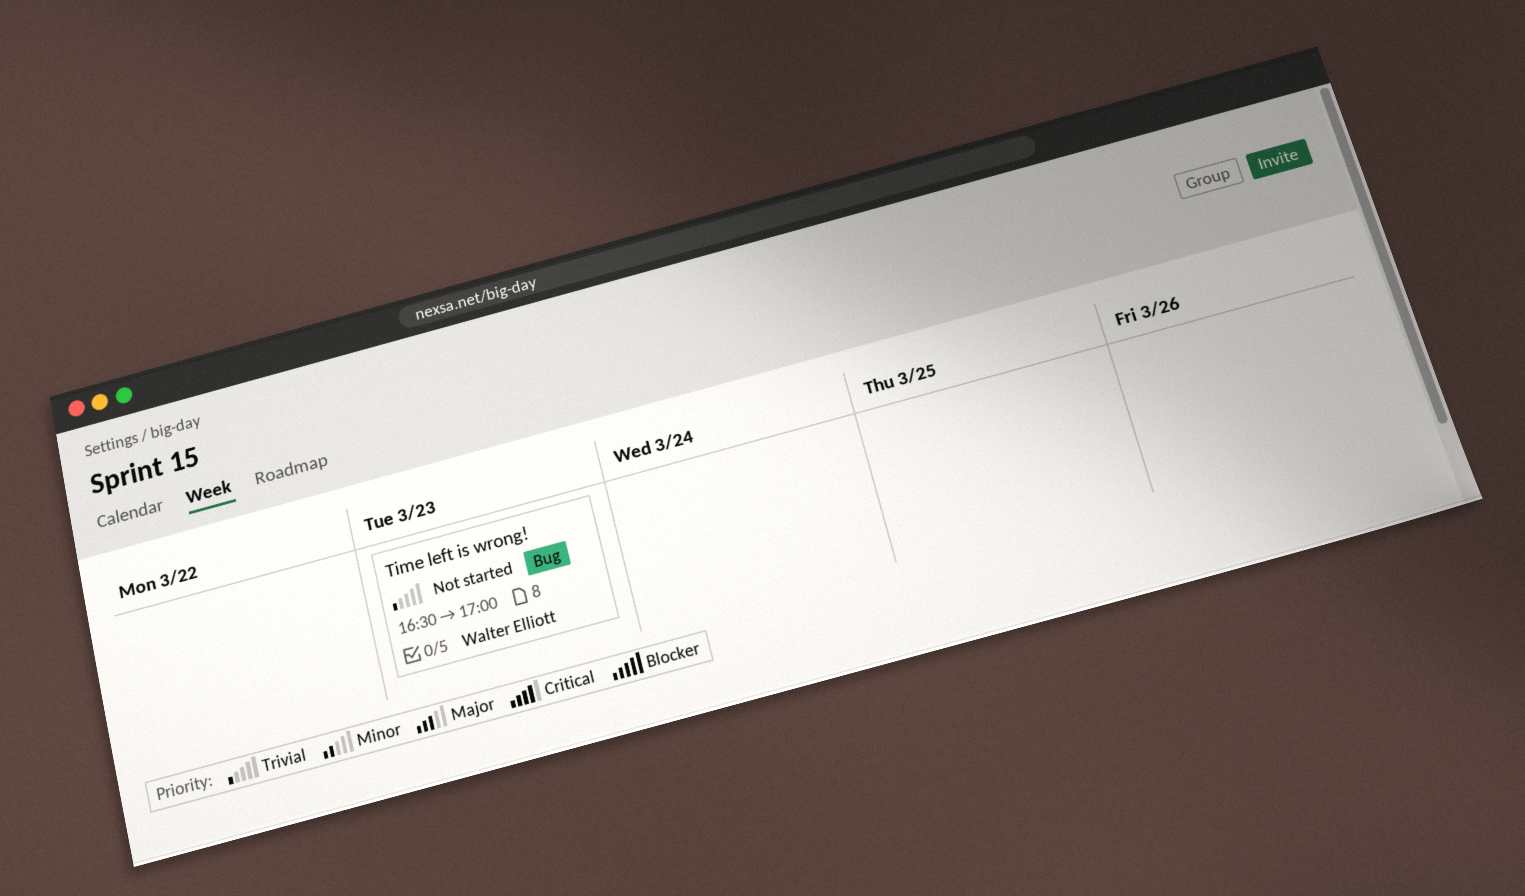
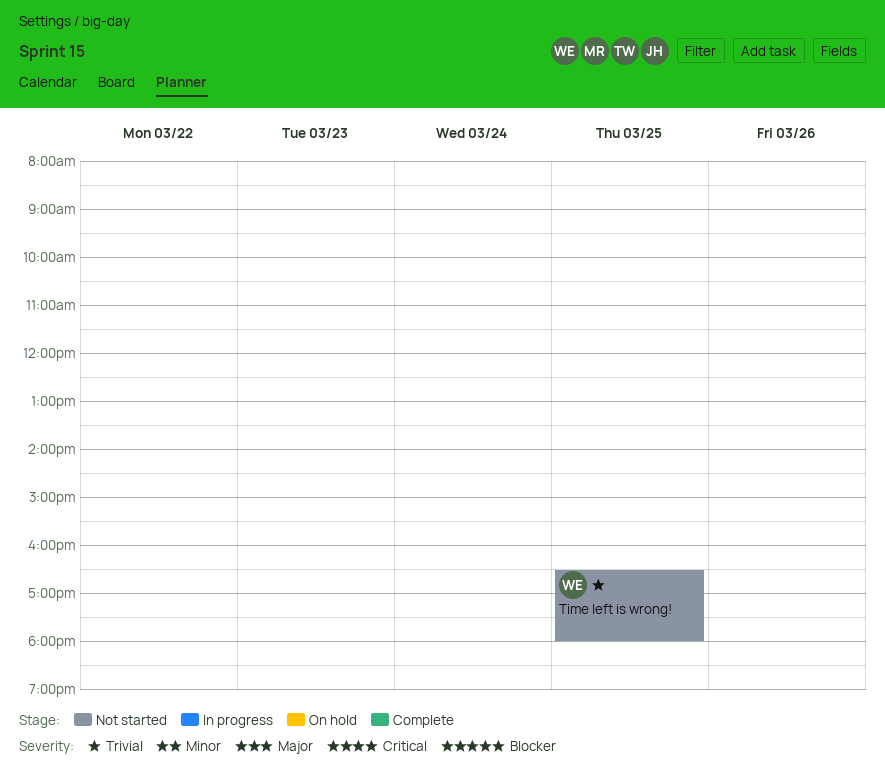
Time left is wrong!, day: Mar 23 -> Mar 25
Time left is wrong!, ends: 17:00 -> 18:00

